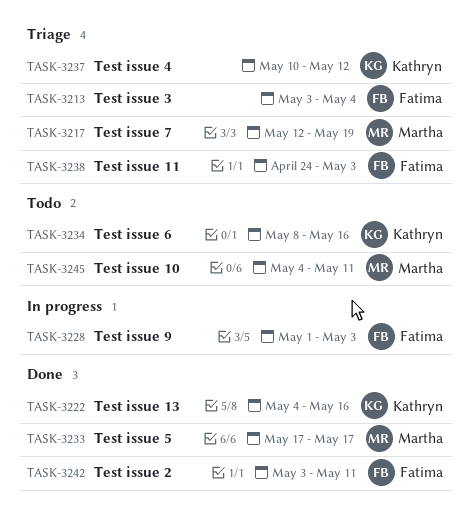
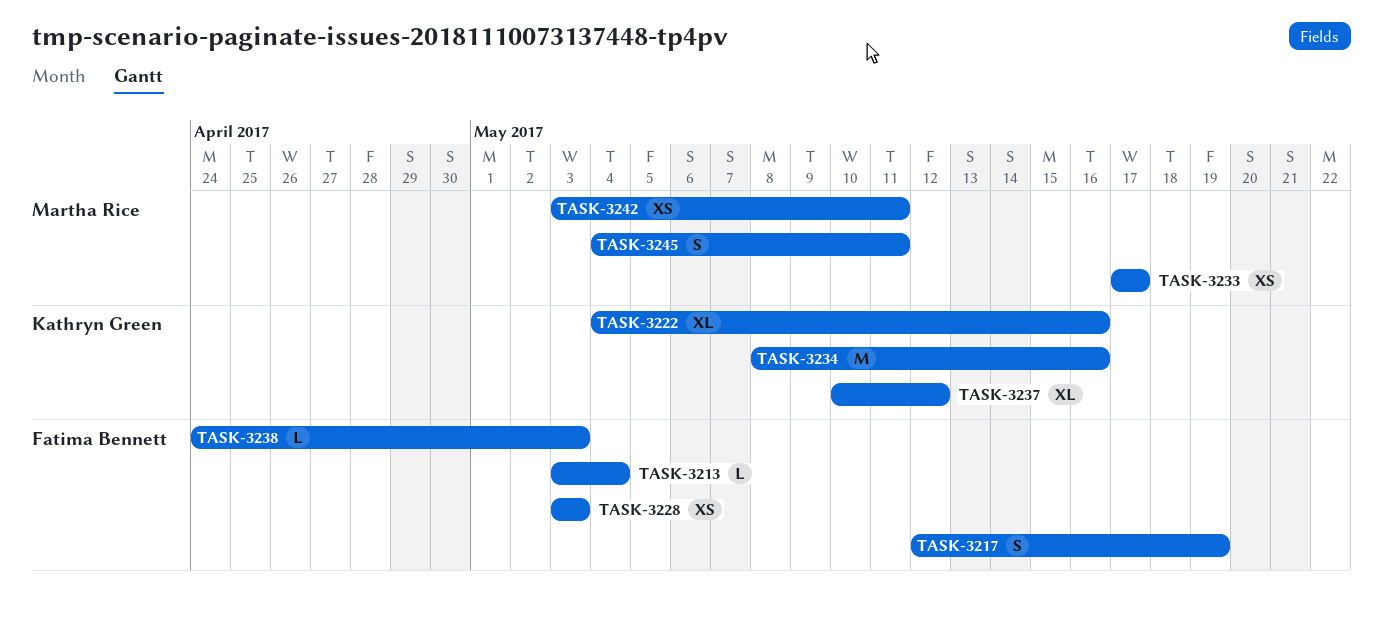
TASK-3217, owner: Martha Rice -> Fatima Bennett
TASK-3228, start: May 1 -> May 3
TASK-3242, owner: Fatima Bennett -> Martha Rice

